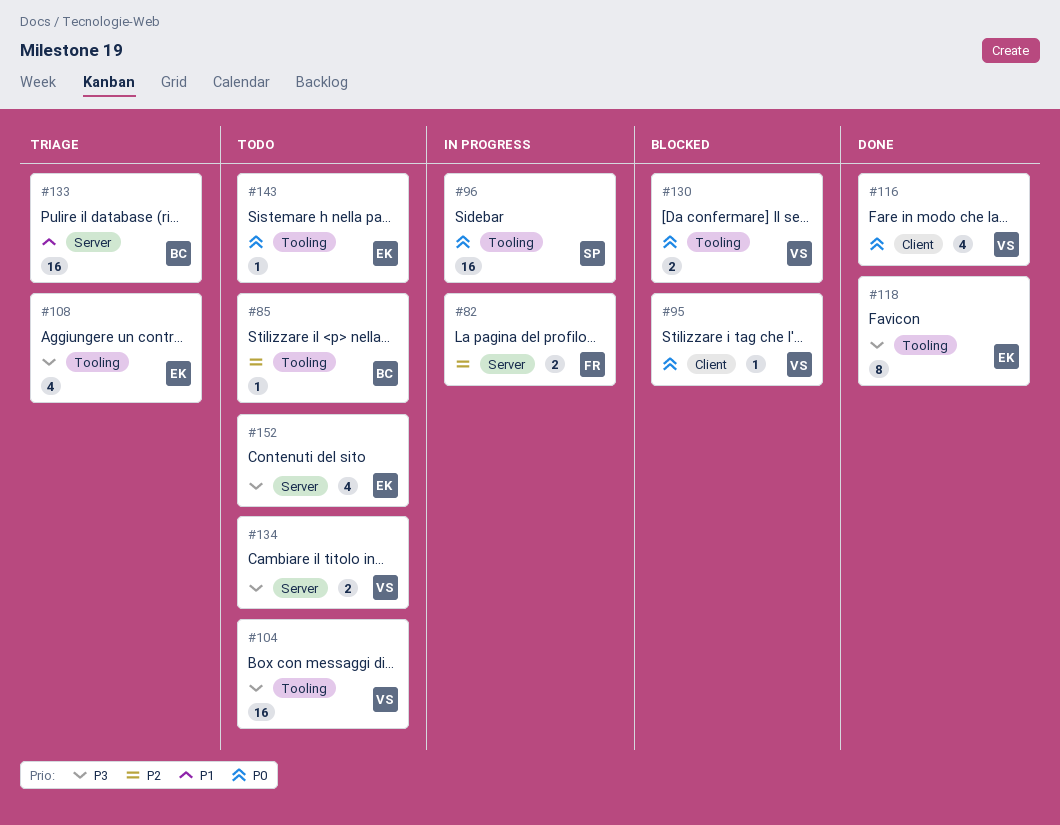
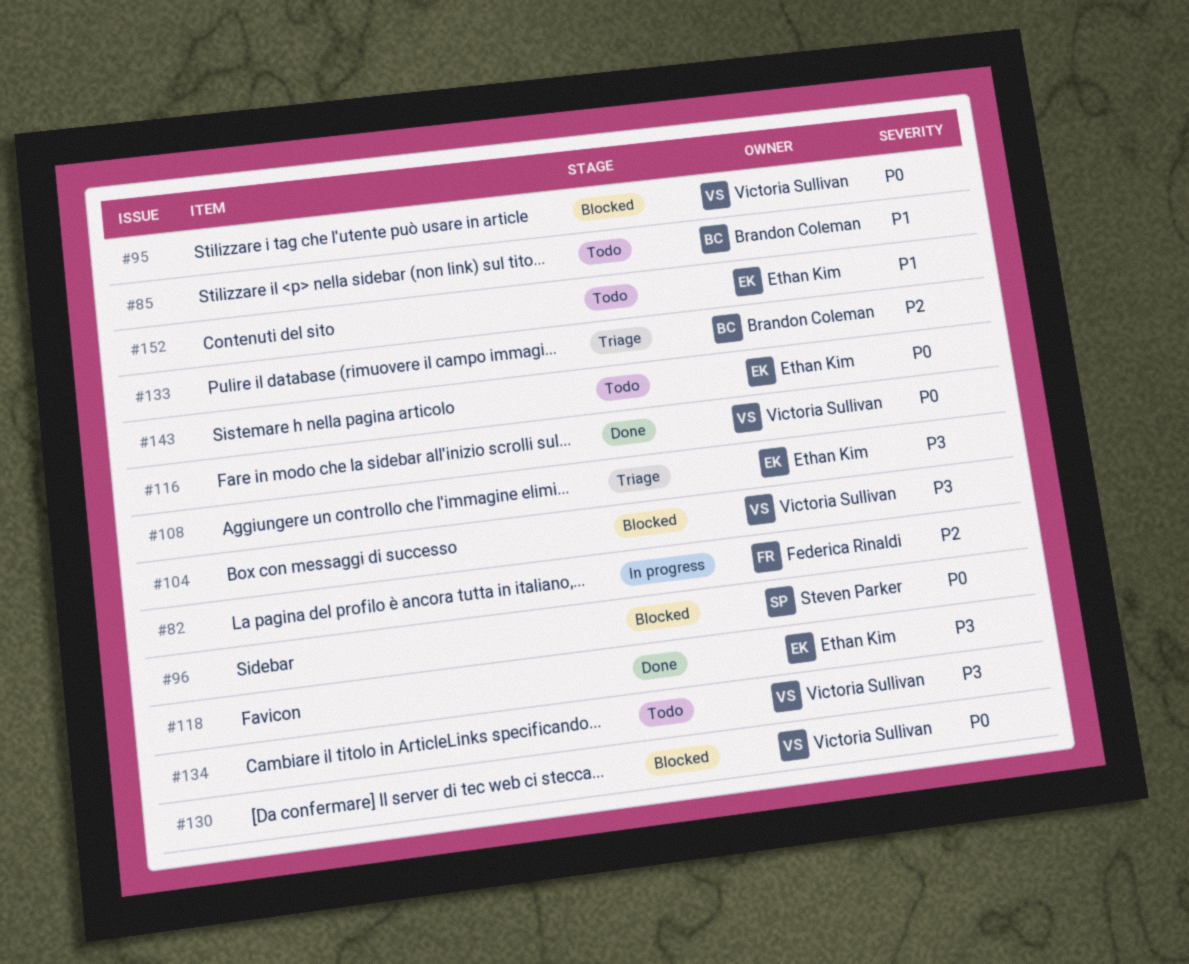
#85, priority: P2 -> P1
#96, status: In progress -> Blocked
#104, status: Todo -> Blocked
#133, priority: P1 -> P2
#152, priority: P3 -> P1

